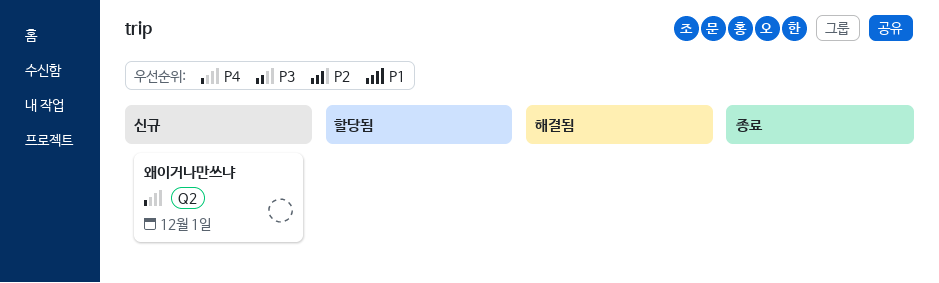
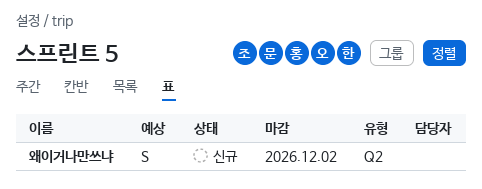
왜이거나만쓰냐, due: Dec 1 -> Dec 2

